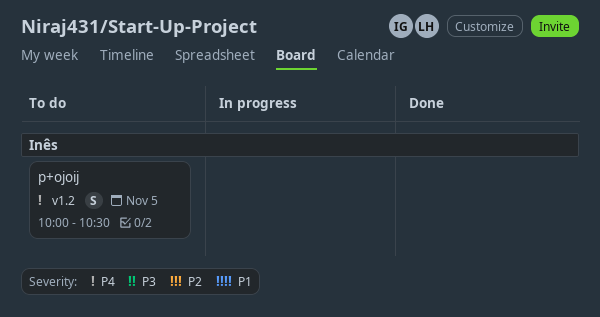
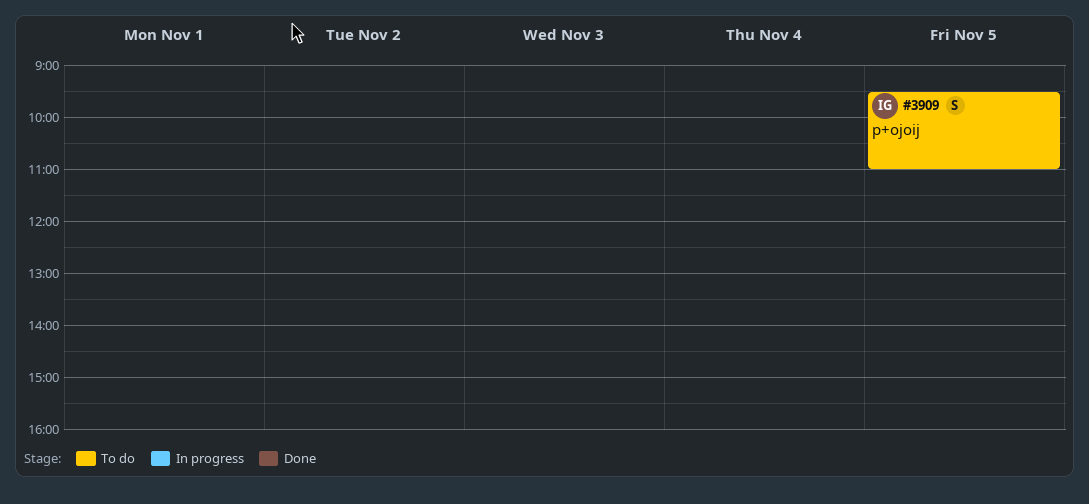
p+ojoij, begins: 10:00 -> 09:30
p+ojoij, ends: 10:30 -> 11:00

